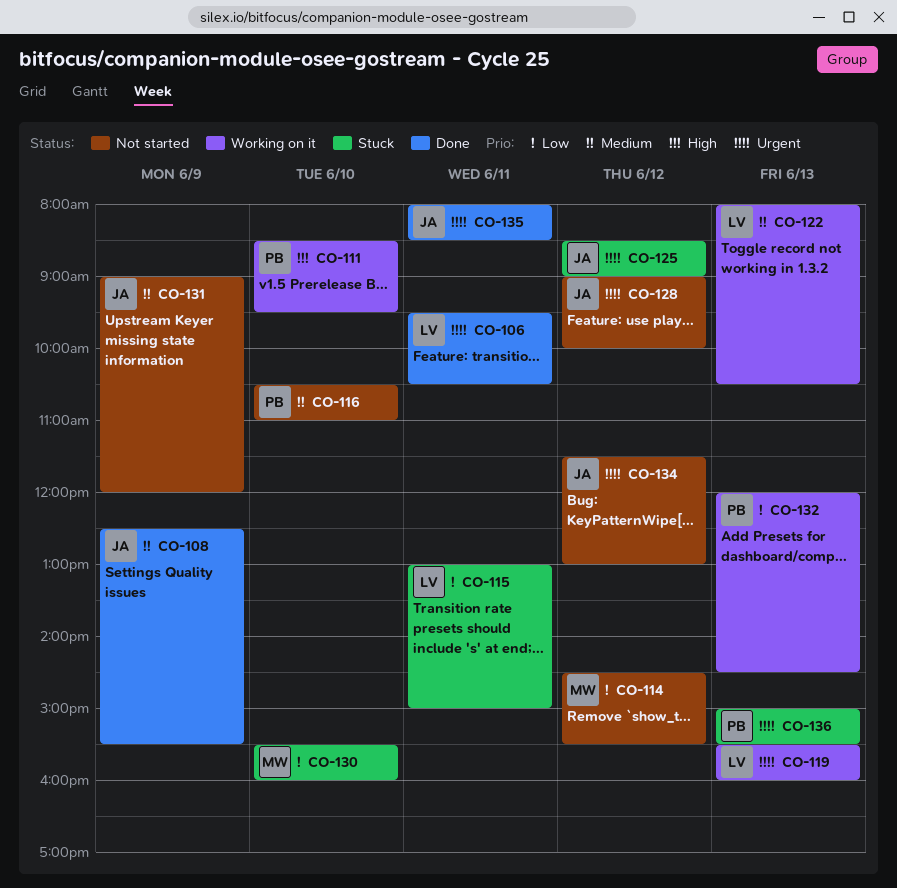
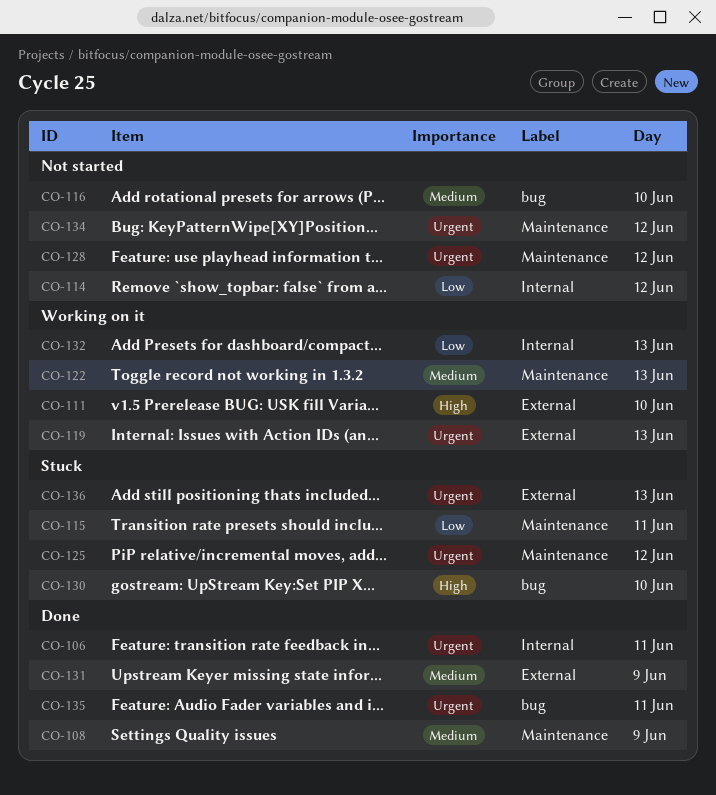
CO-130, priority: Low -> High
CO-131, status: Not started -> Done

